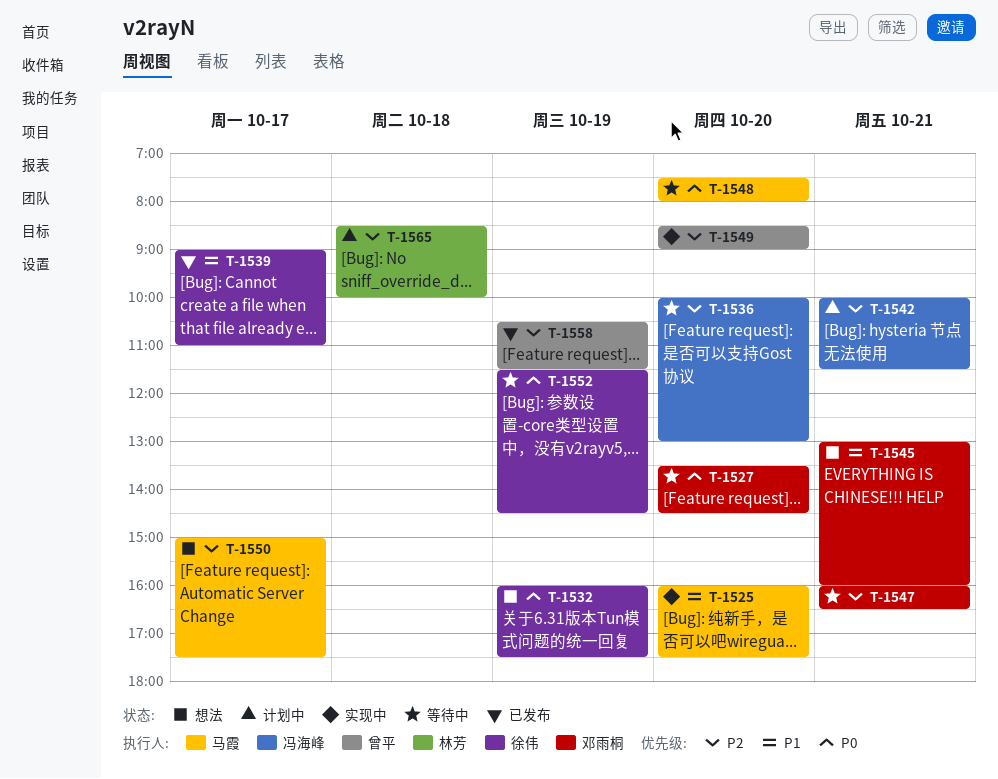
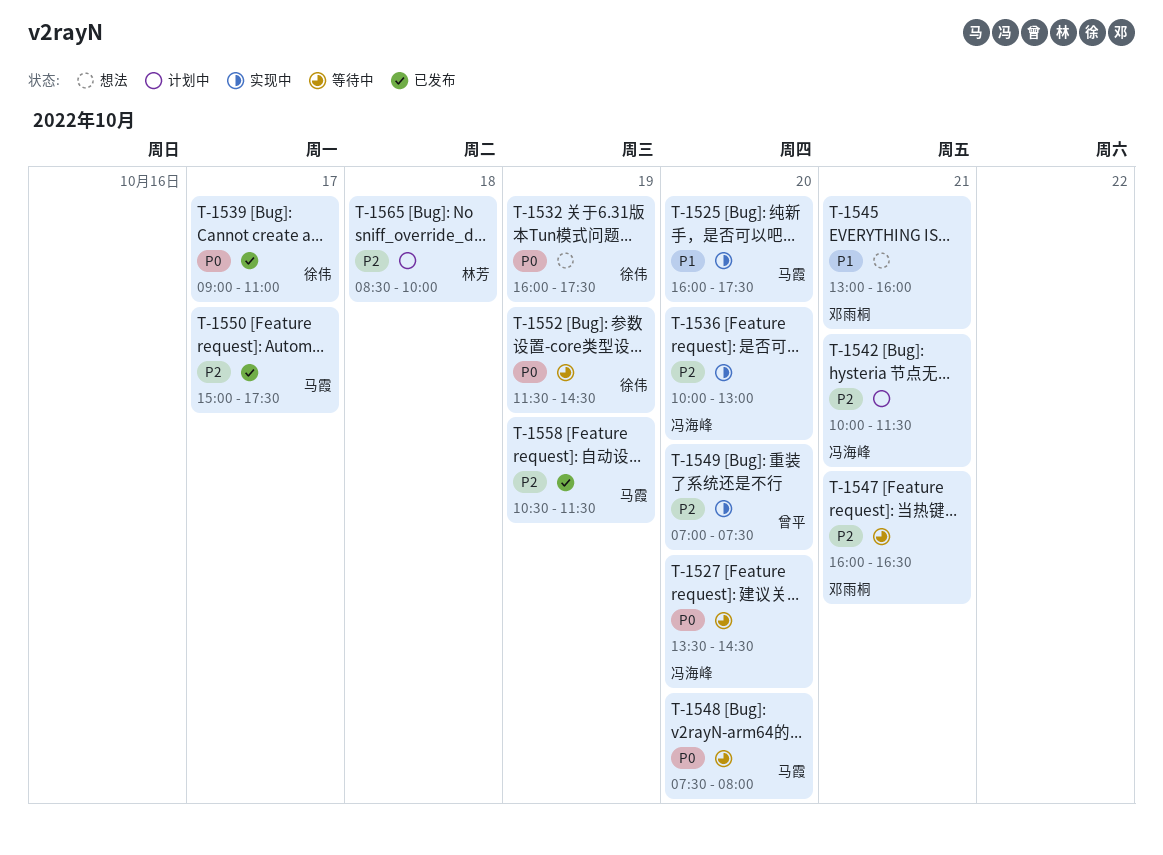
T-1527, owner: 邓雨桐 -> 冯海峰
T-1536, status: 等待中 -> 实现中
T-1539, priority: P1 -> P0
T-1549, begins: 08:30 -> 07:00
T-1549, ends: 09:00 -> 07:30
T-1550, status: 想法 -> 已发布
T-1558, owner: 曾平 -> 马霞

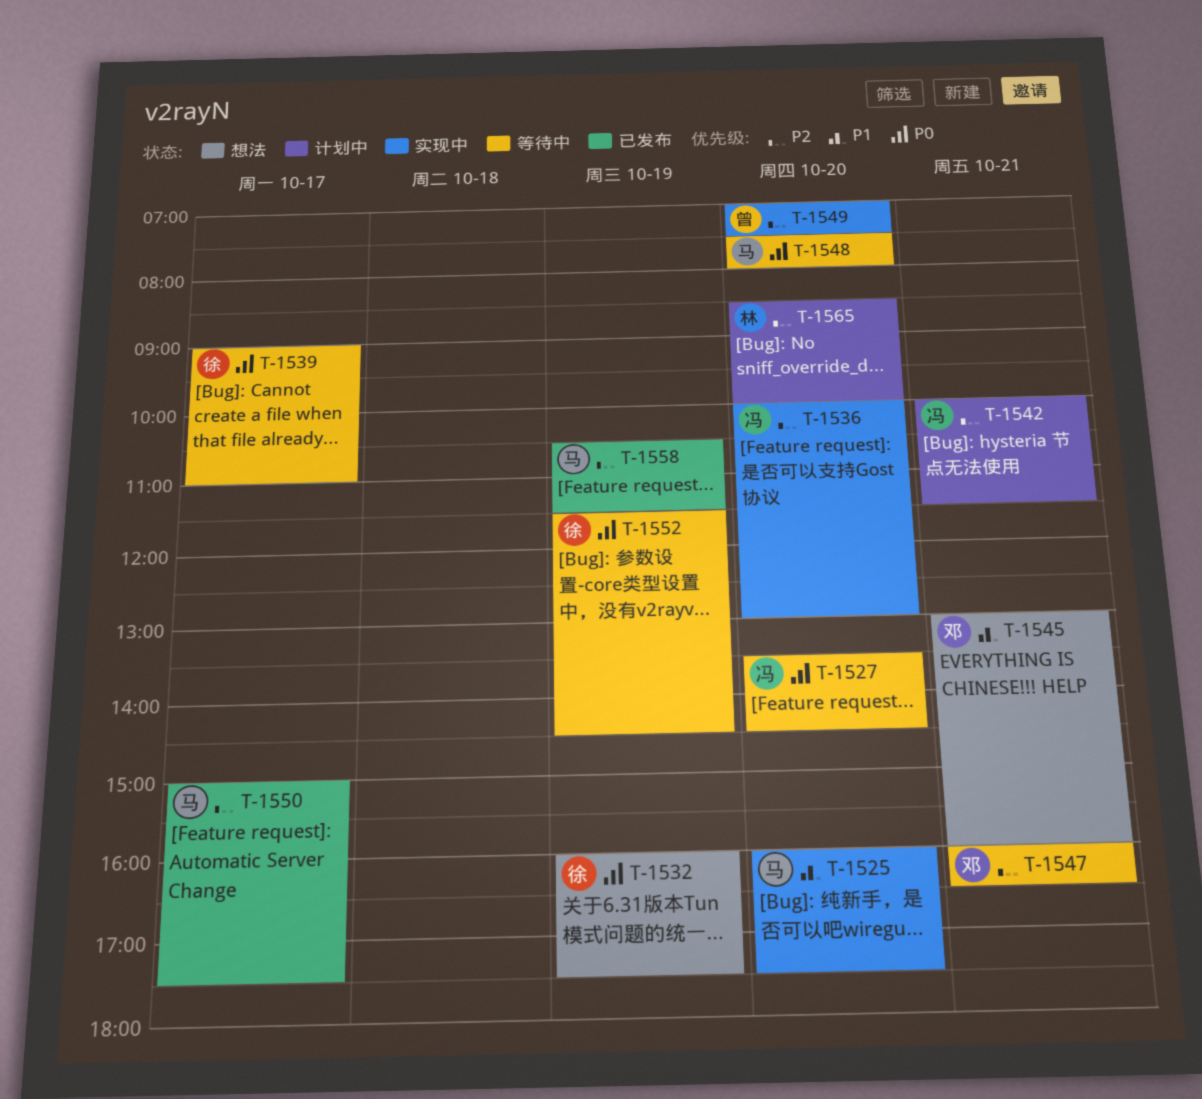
T-1539, status: 已发布 -> 等待中
T-1565, day: Oct 18 -> Oct 20

